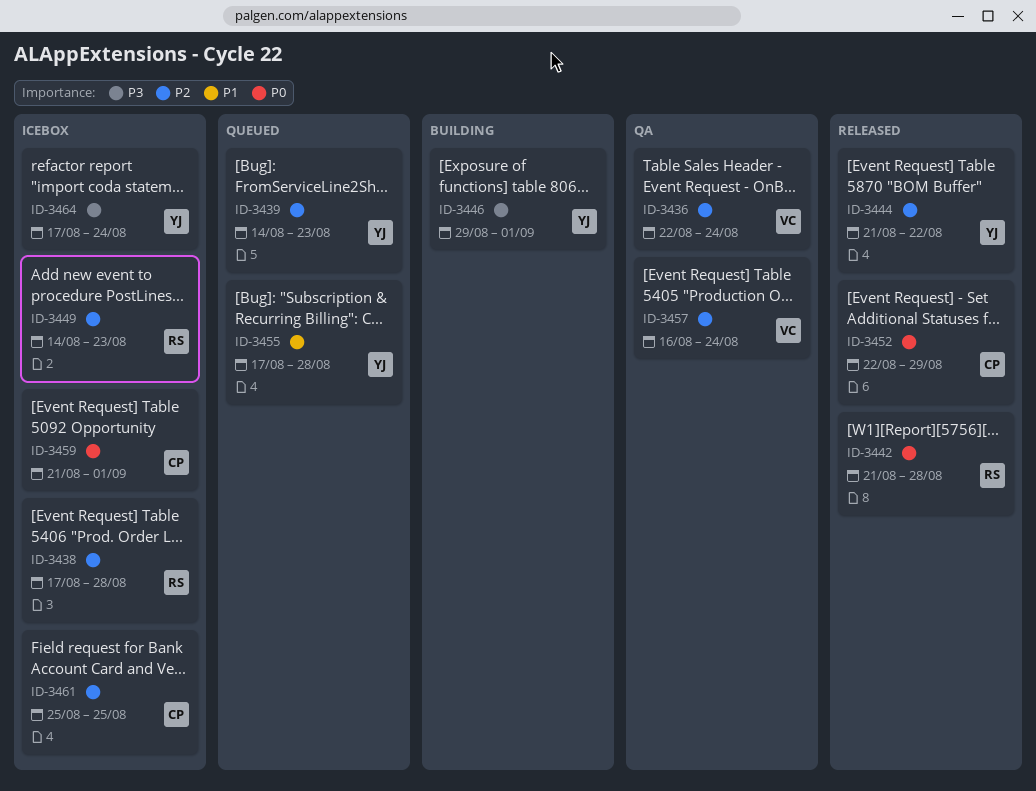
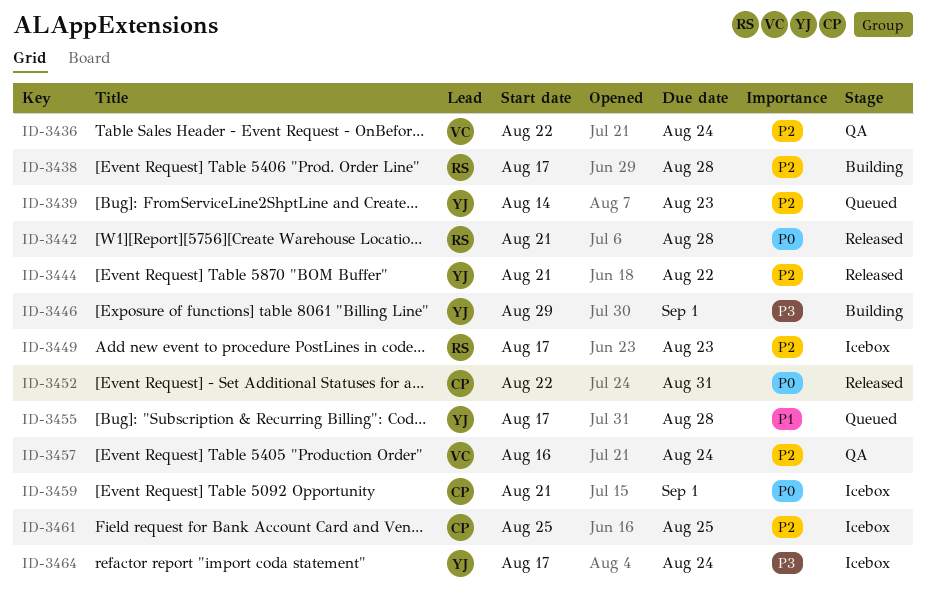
ID-3438, status: Icebox -> Building
ID-3449, start: Aug 14 -> Aug 17
ID-3452, due: Aug 29 -> Aug 31

